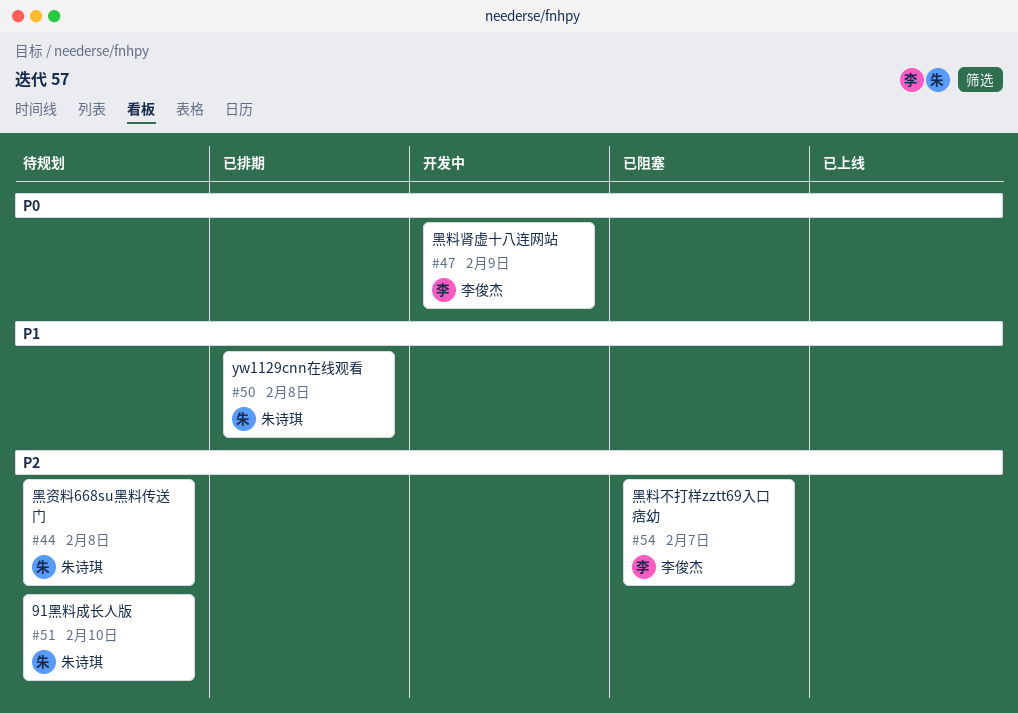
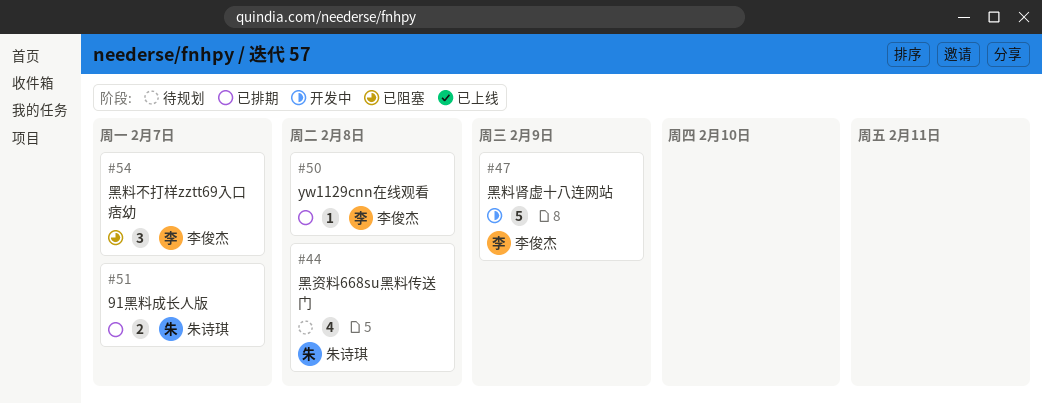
#50, owner: 朱诗琪 -> 李俊杰
#51, status: 待规划 -> 已排期
#51, due: Feb 10 -> Feb 7

